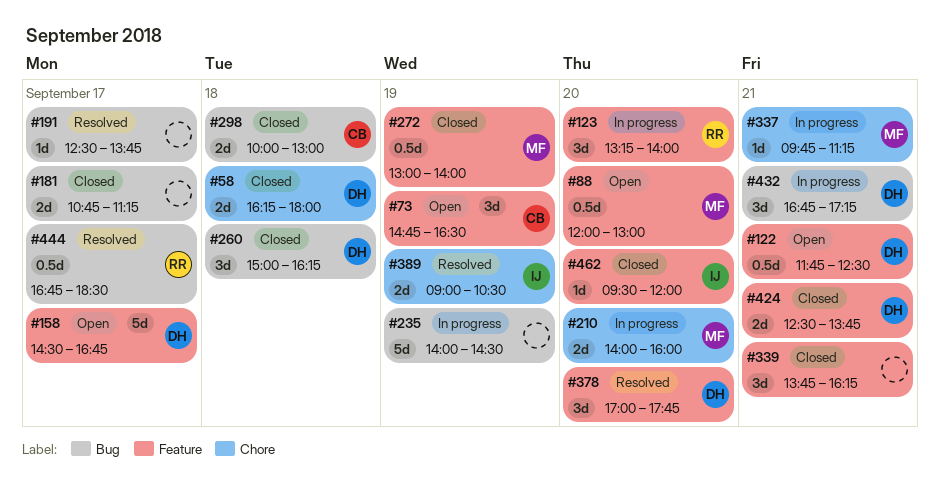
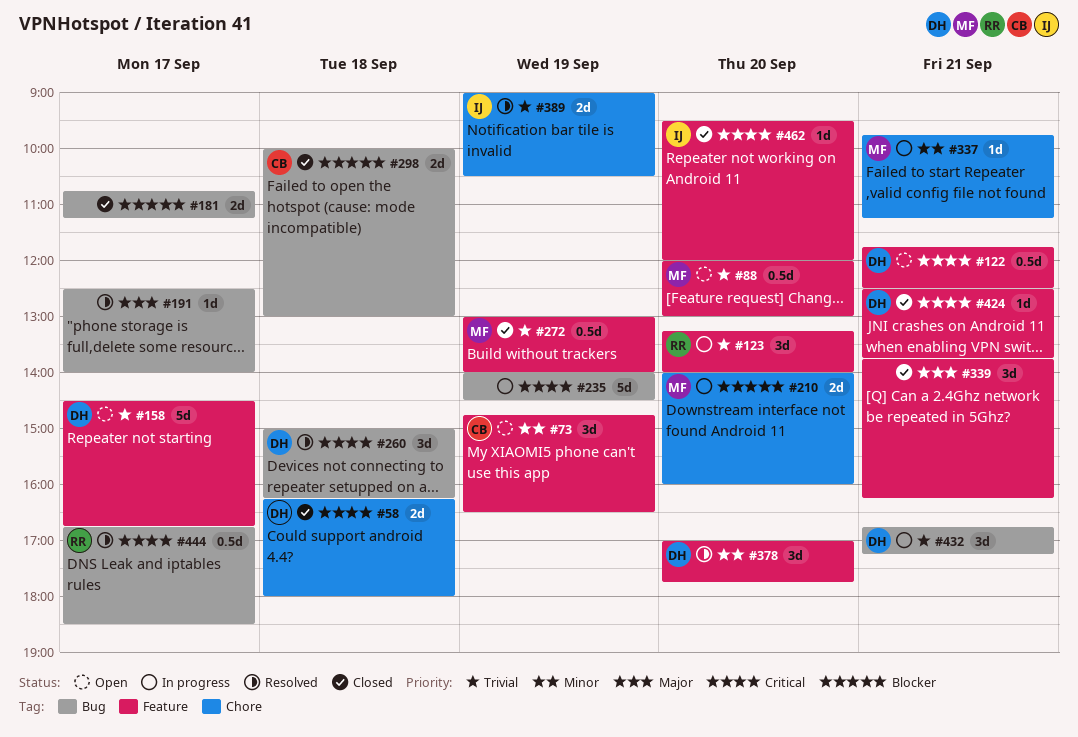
#191, ends: 13:45 -> 14:00
#260, status: Closed -> Resolved
#424, estimate: 2d -> 1d

